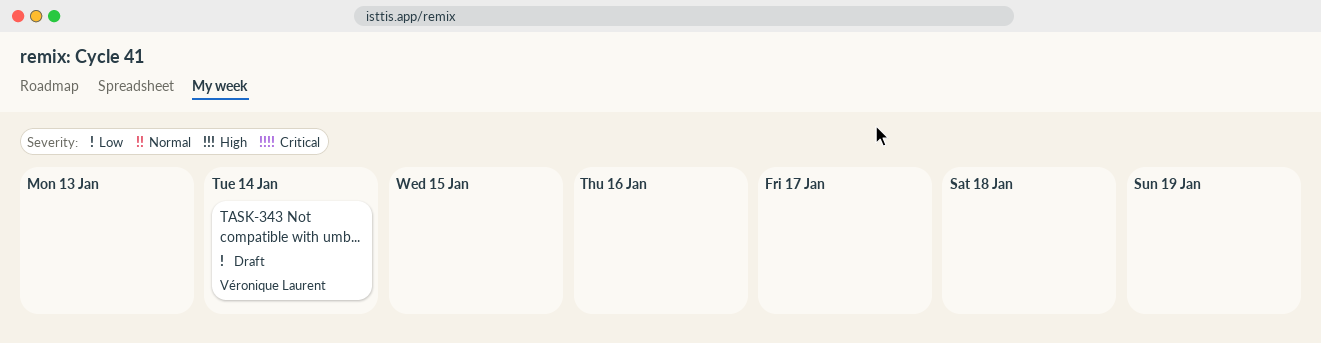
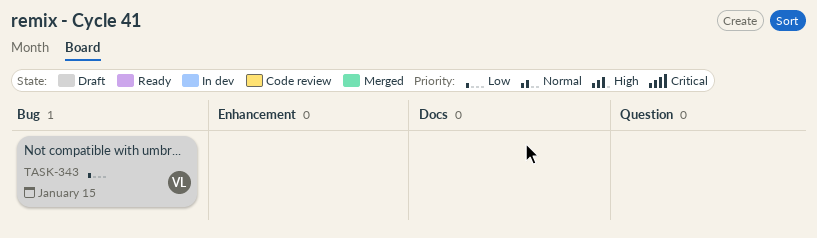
TASK-343, due: Jan 14 -> Jan 15

